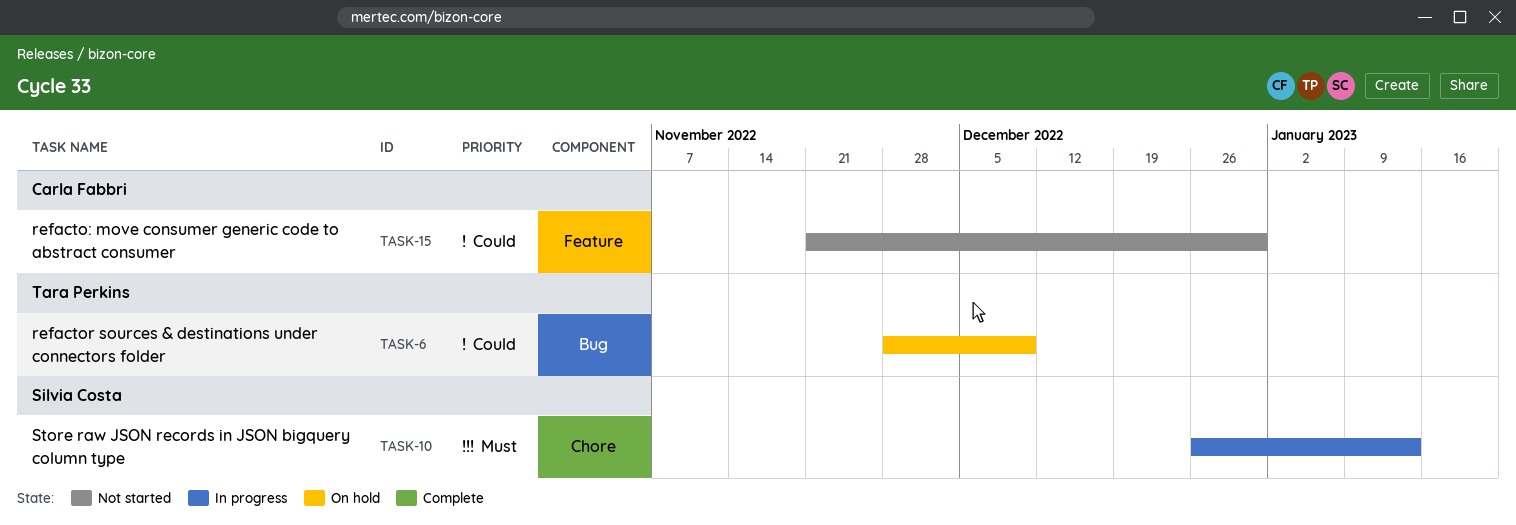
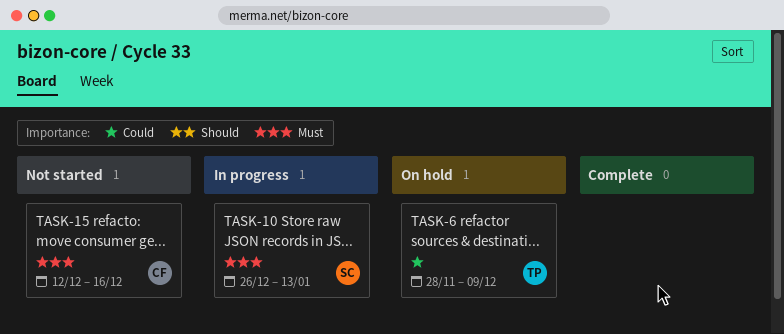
TASK-15, priority: Could -> Must
TASK-15, start: Nov 21 -> Dec 12
TASK-15, due: Dec 30 -> Dec 16

